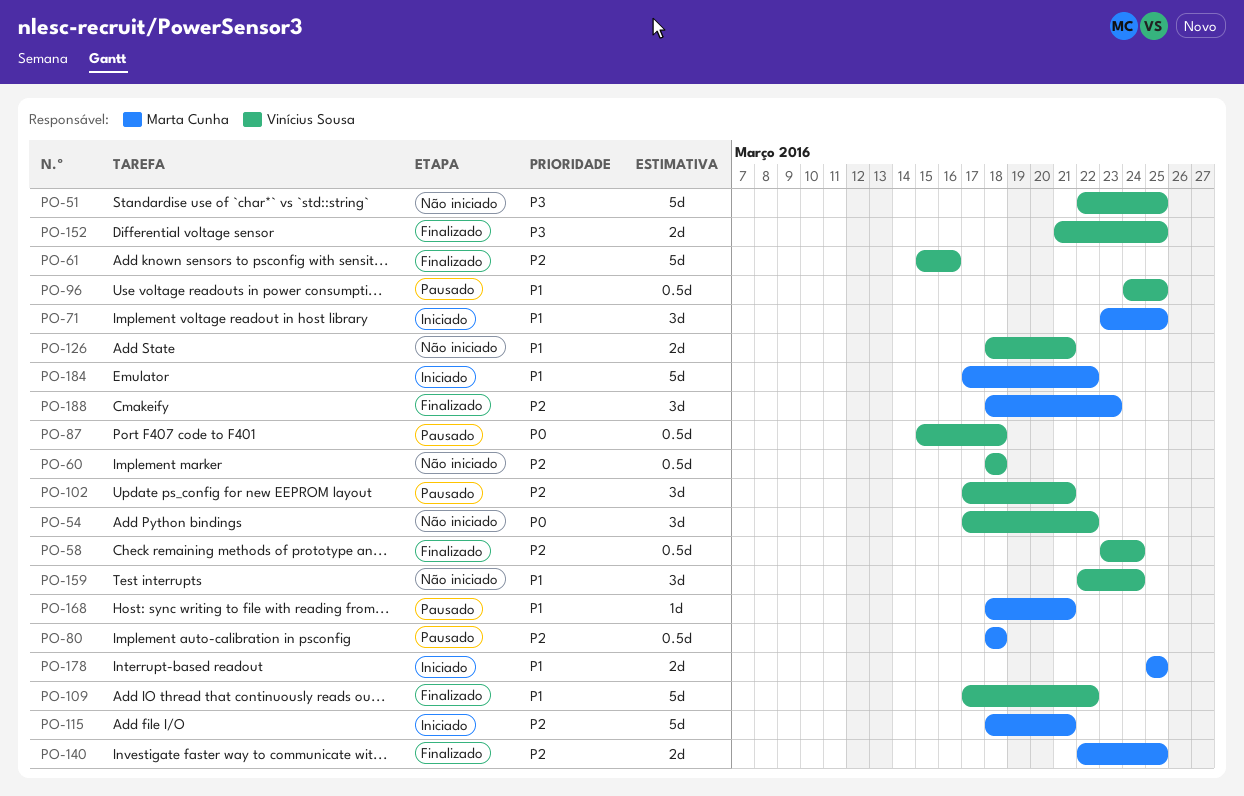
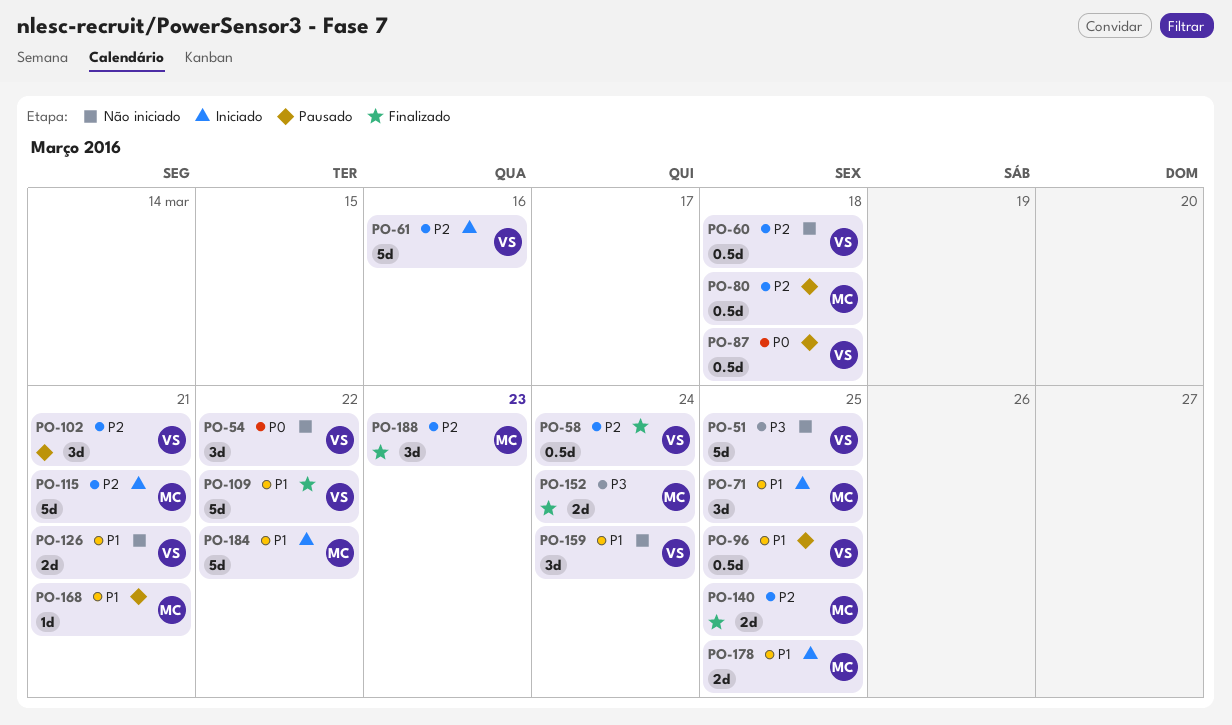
PO-61, status: Finalizado -> Iniciado
PO-152, owner: Vinícius Sousa -> Marta Cunha
PO-152, due: Mar 25 -> Mar 24

